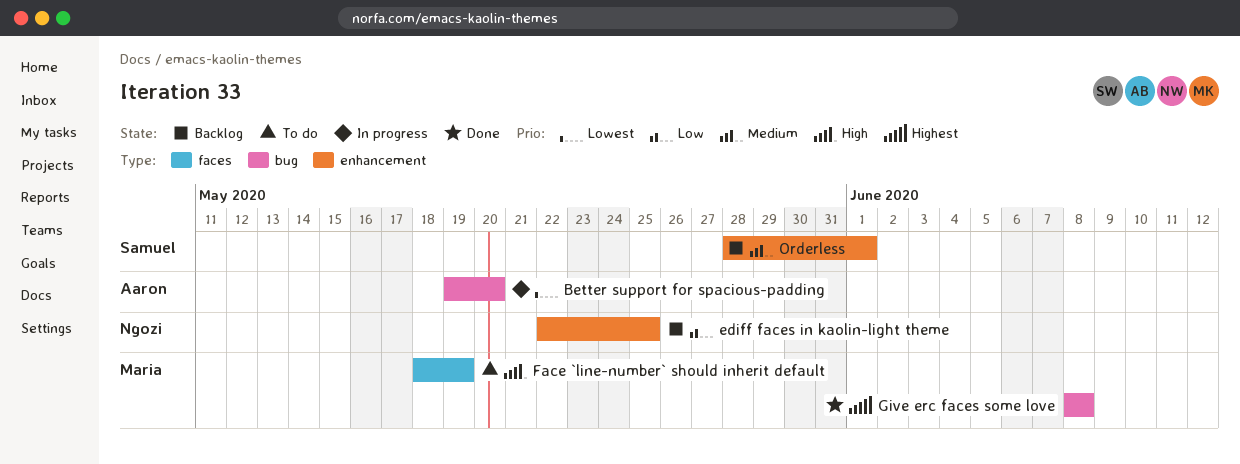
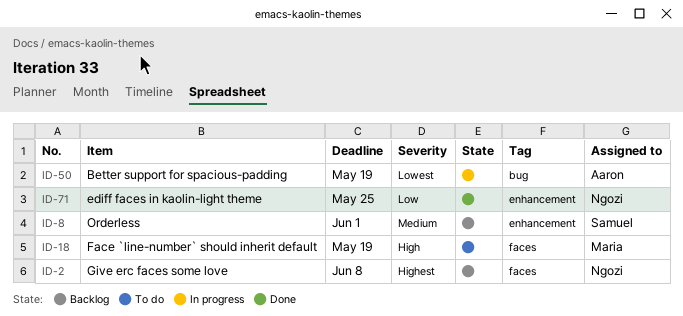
Better support for spacious-padding, due: May 20 -> May 19
ediff faces in kaolin-light theme, status: Backlog -> Done
Give erc faces some love, status: Done -> Backlog
Give erc faces some love, owner: Maria -> Ngozi
Give erc faces some love, label: bug -> faces

